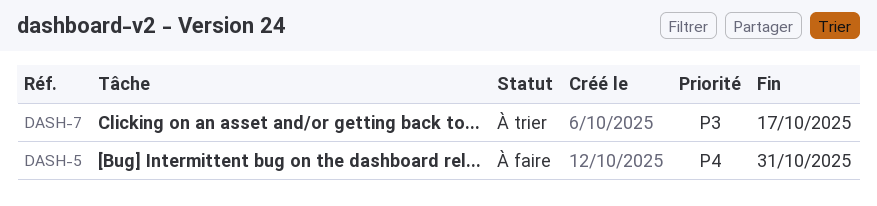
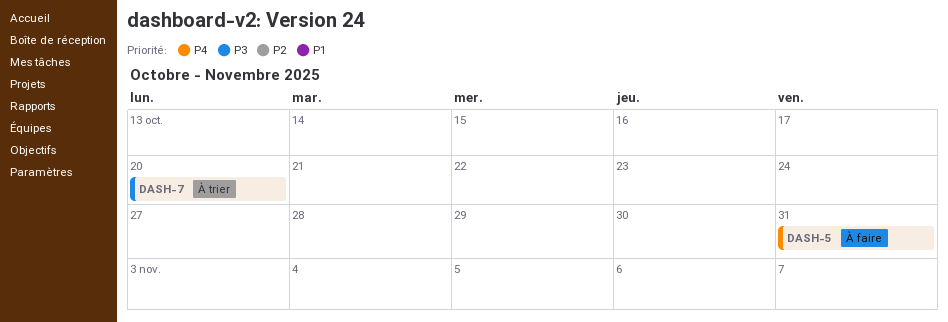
DASH-7, due: Oct 17 -> Oct 20

